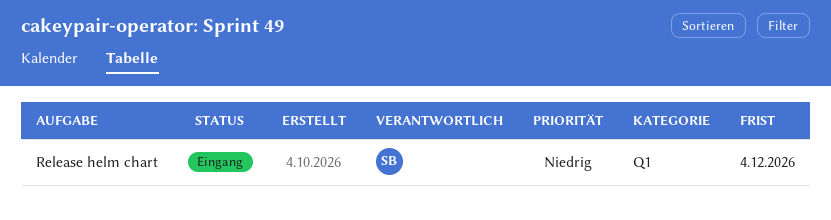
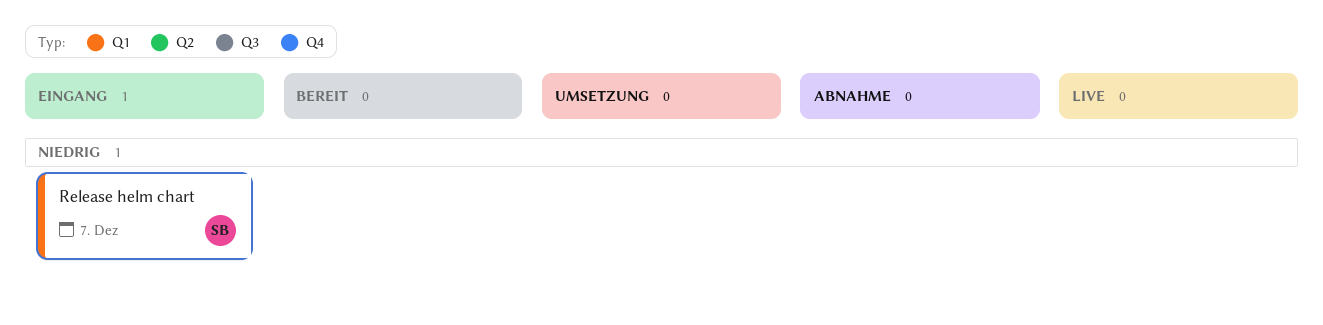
Release helm chart, due: Dec 4 -> Dec 7

